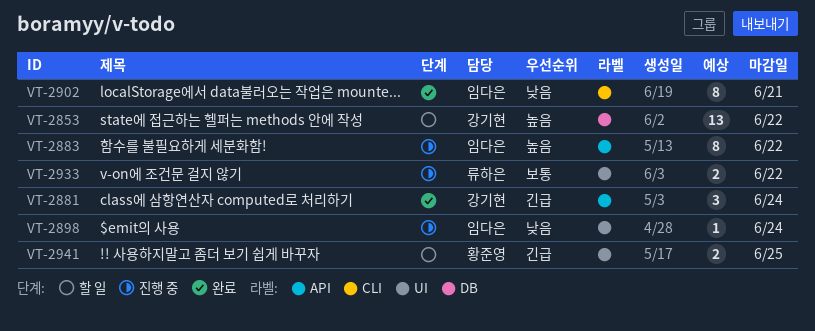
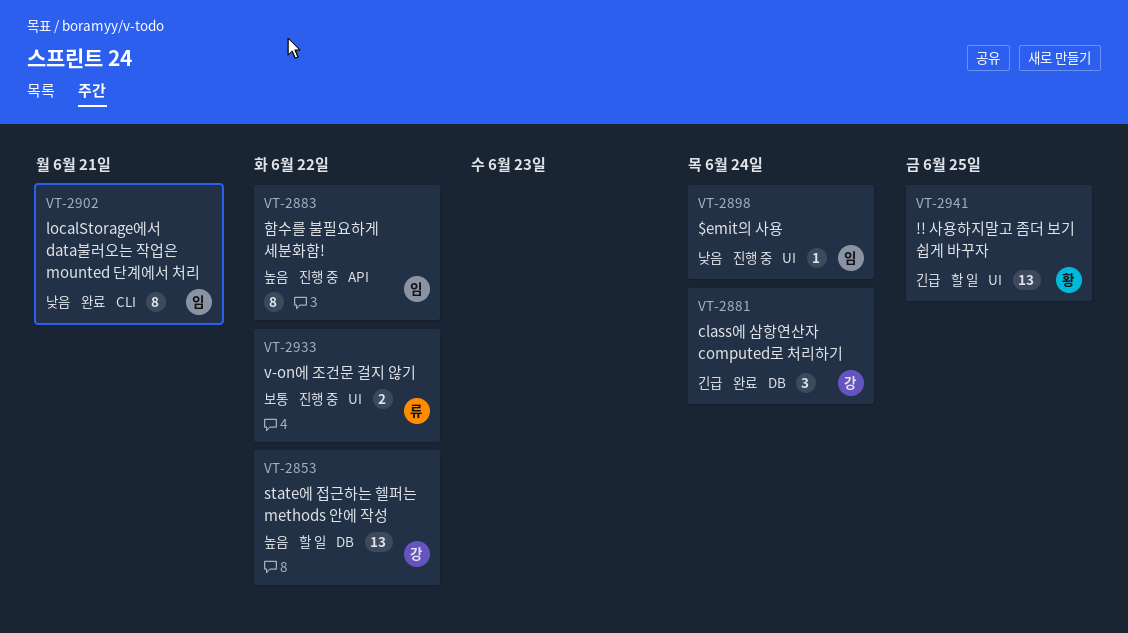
VT-2881, label: API -> DB
VT-2941, estimate: 2 -> 13

